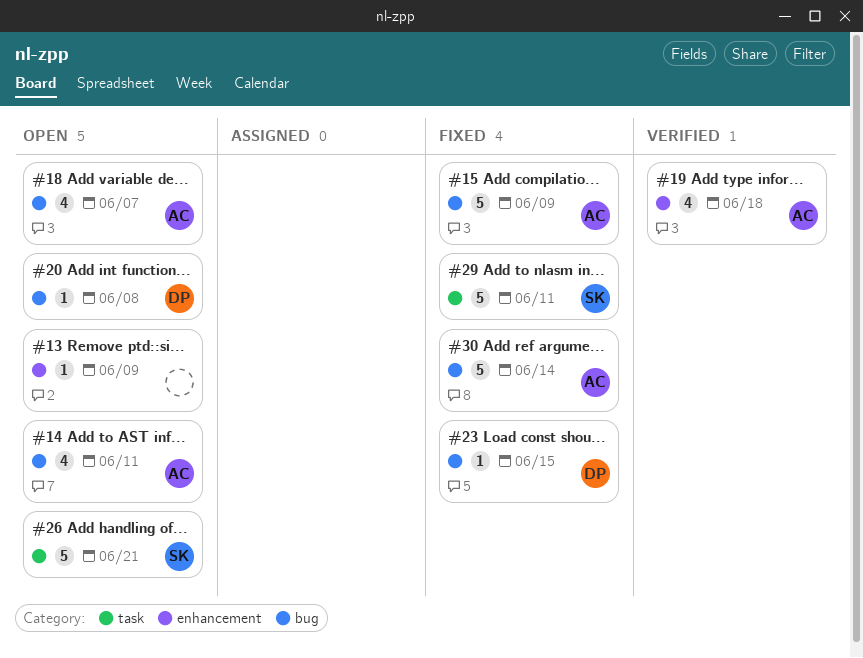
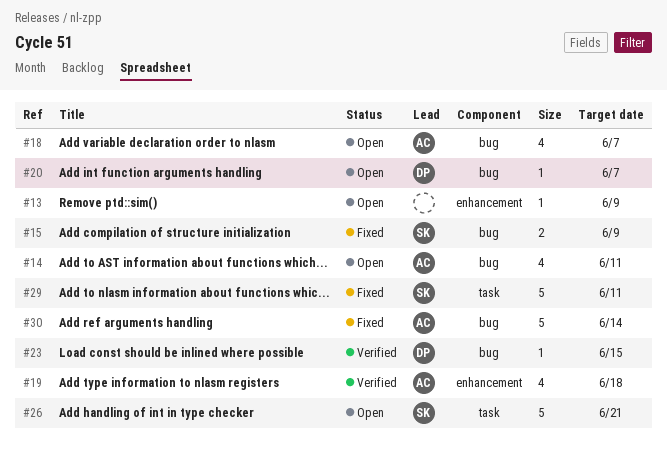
#15, owner: AC -> SK
#15, estimate: 5 -> 2
#20, due: Jun 8 -> Jun 7
#23, status: Fixed -> Verified

